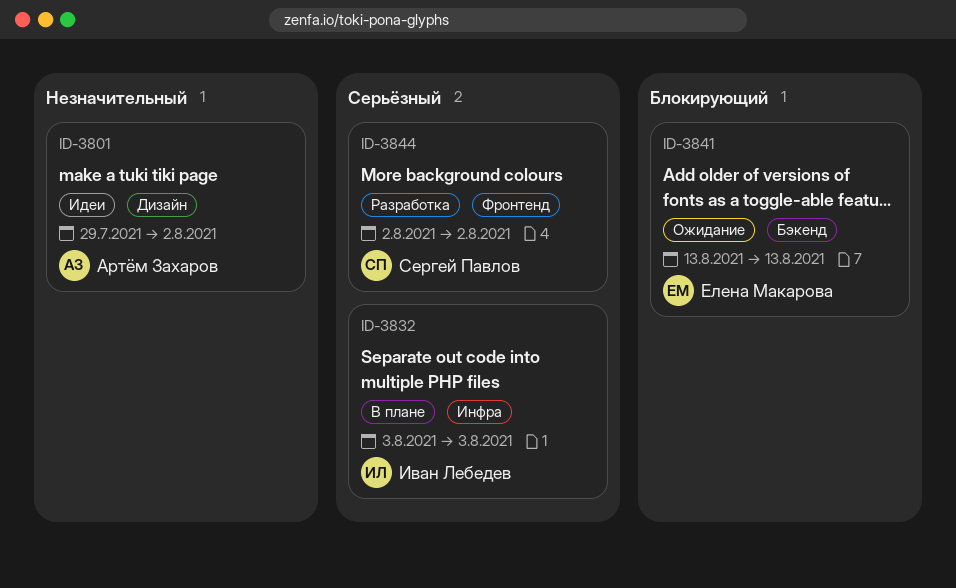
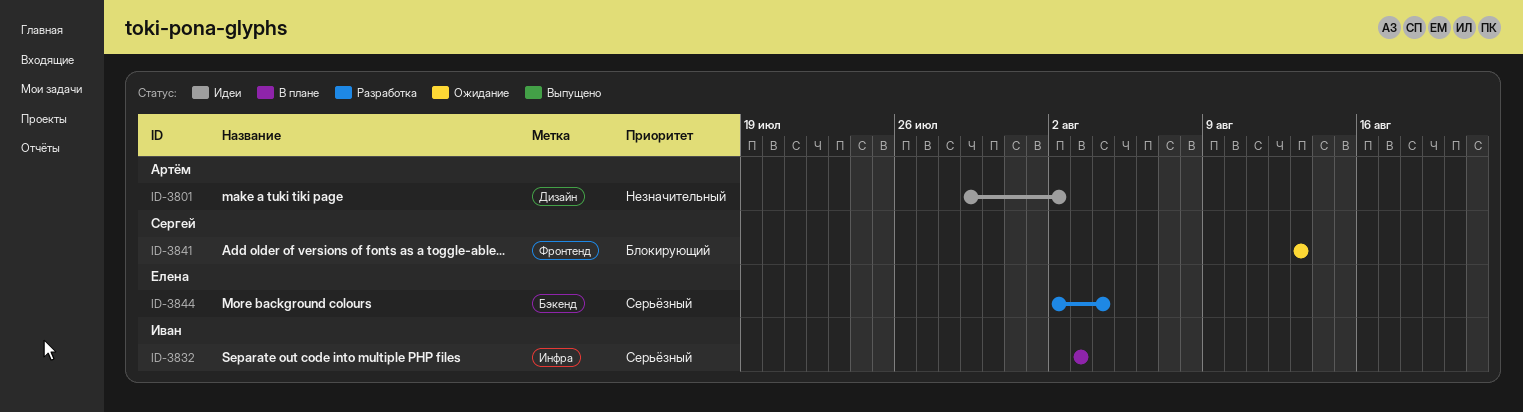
ID-3841, owner: Елена Макарова -> Сергей Павлов
ID-3841, label: Бэкенд -> Фронтенд
ID-3844, owner: Сергей Павлов -> Елена Макарова
ID-3844, label: Фронтенд -> Бэкенд
ID-3844, due: Aug 2 -> Aug 4

